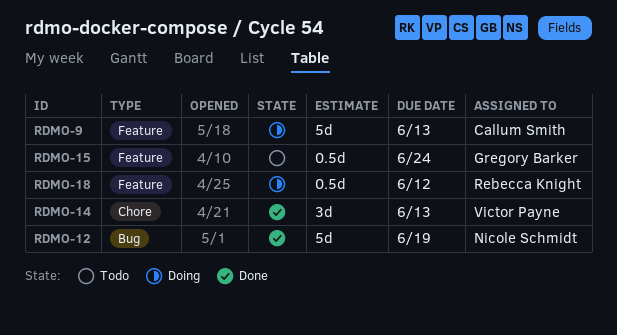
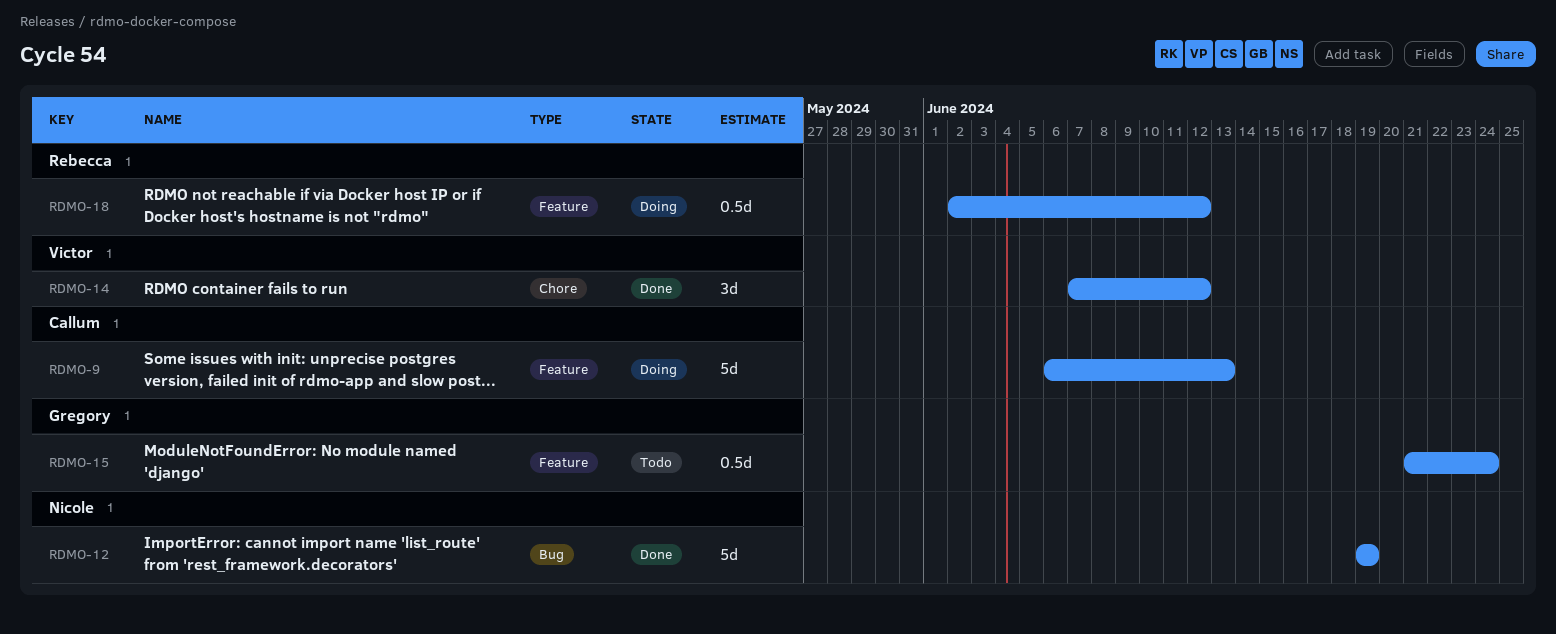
RDMO-14, due: Jun 13 -> Jun 12

